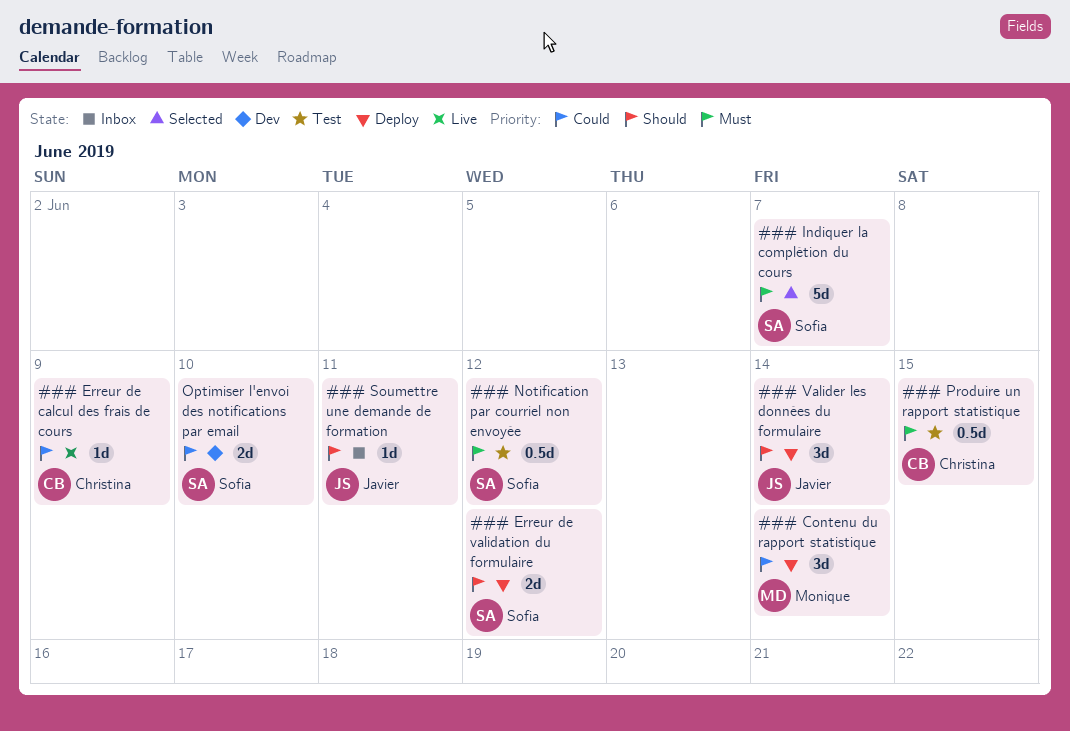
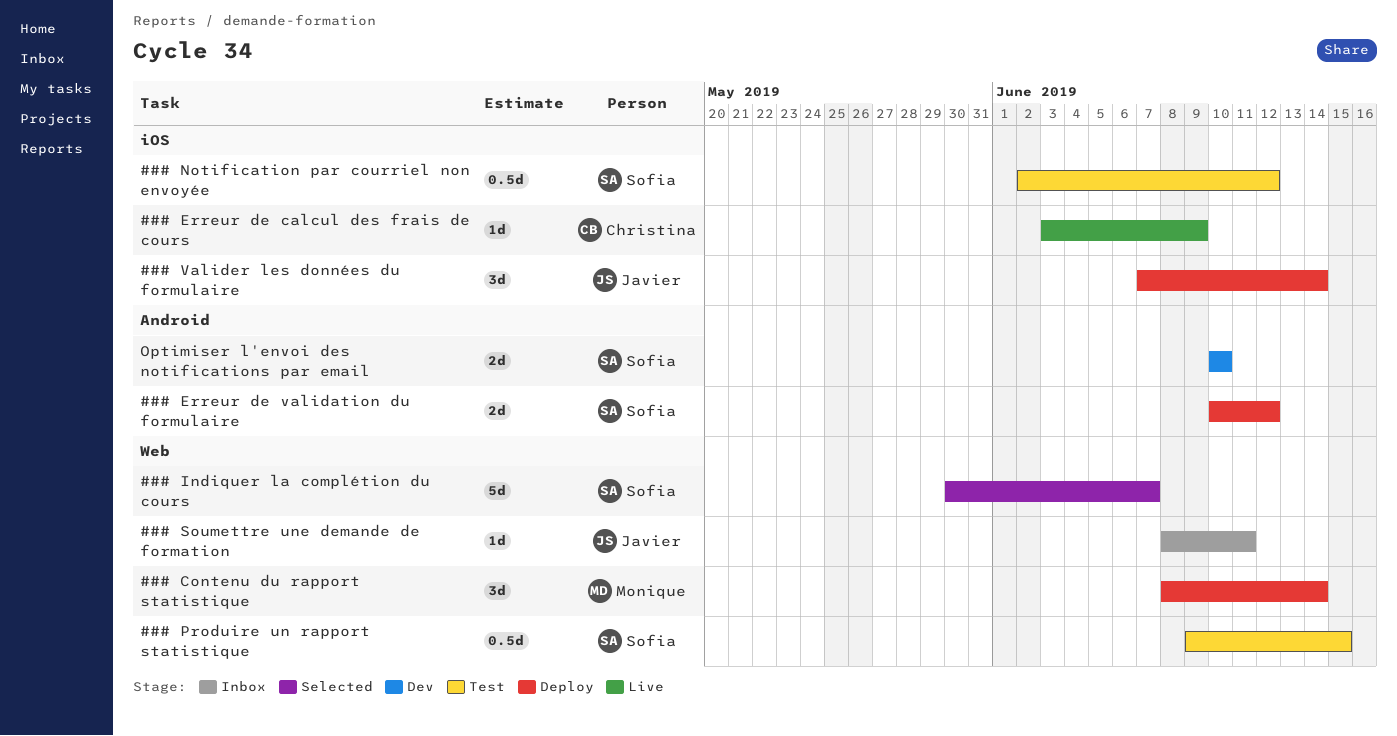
### Produire un rapport statistique, owner: Christina -> Sofia

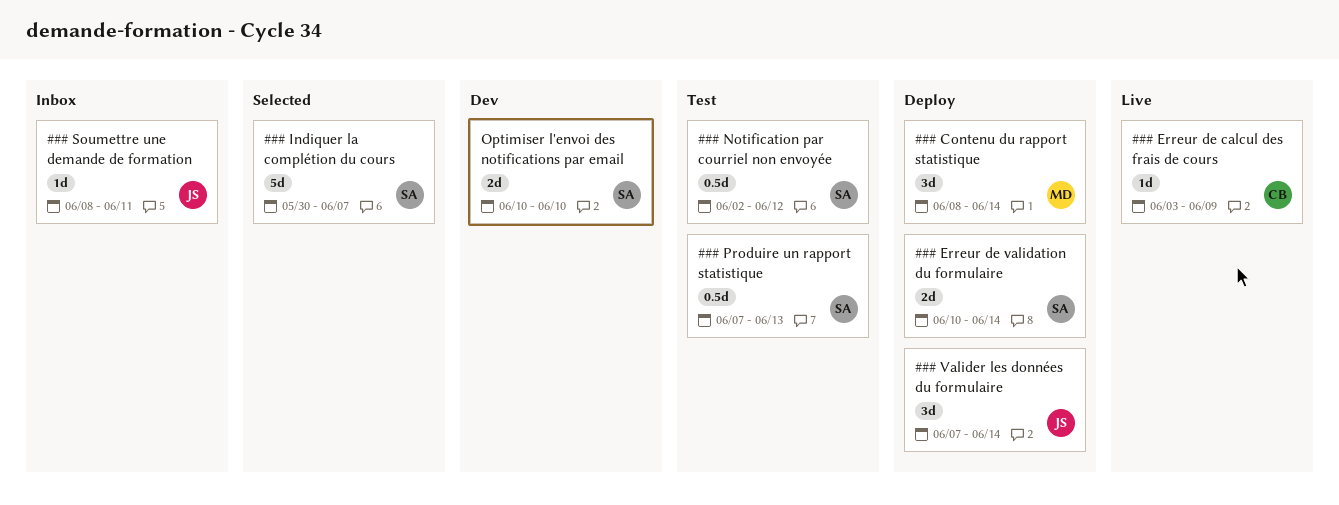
### Erreur de validation du formulaire, due: Jun 12 -> Jun 14
### Produire un rapport statistique, start: Jun 9 -> Jun 7
### Produire un rapport statistique, due: Jun 15 -> Jun 13

